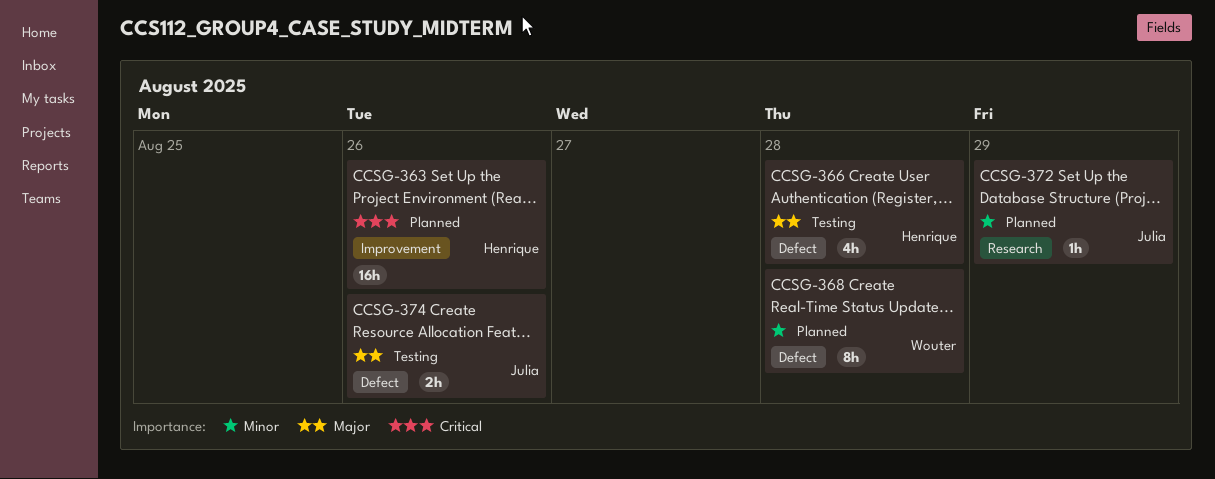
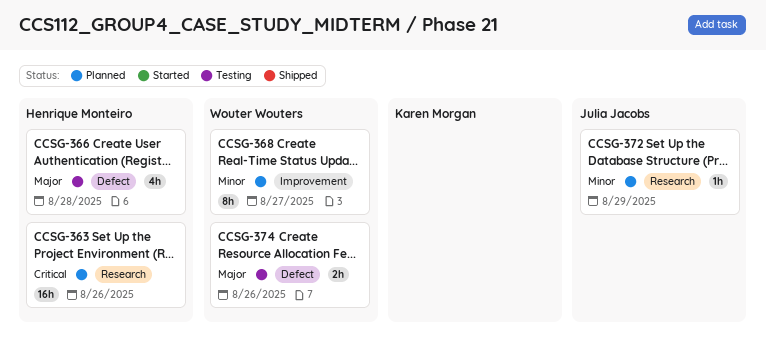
CCSG-363, label: Improvement -> Research
CCSG-368, label: Defect -> Improvement
CCSG-368, due: Aug 28 -> Aug 27
CCSG-374, owner: Julia Jacobs -> Wouter Wouters

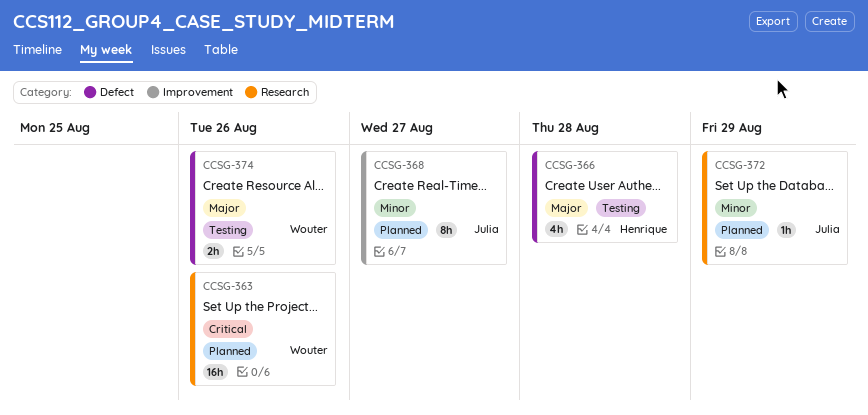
CCSG-363, owner: Henrique Monteiro -> Wouter Wouters
CCSG-368, owner: Wouter Wouters -> Julia Jacobs

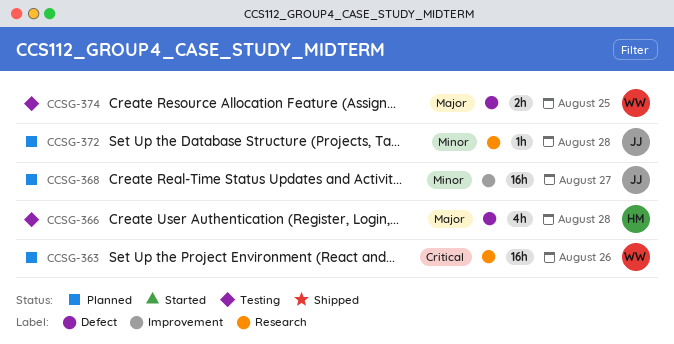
CCSG-368, estimate: 8h -> 16h
CCSG-372, due: Aug 29 -> Aug 28
CCSG-374, due: Aug 26 -> Aug 25

